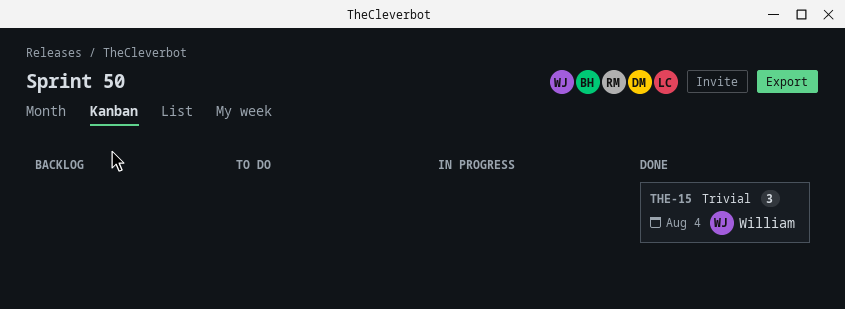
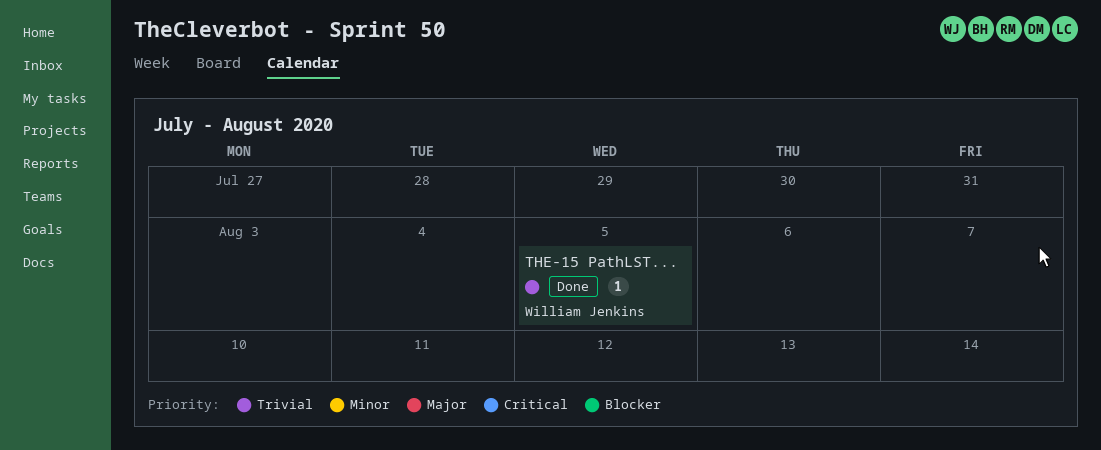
THE-15, estimate: 3 -> 1
THE-15, due: Aug 4 -> Aug 5

